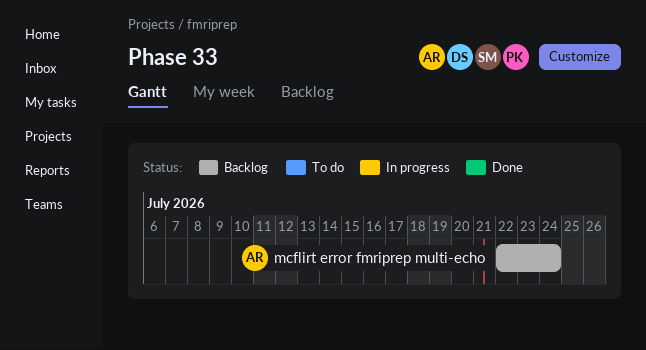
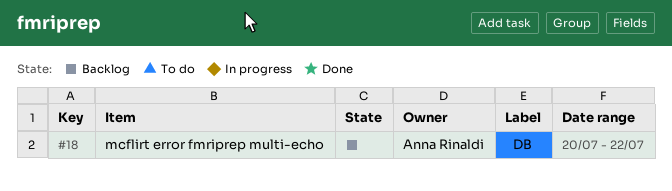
mcflirt error fmriprep multi-echo, start: Jul 22 -> Jul 20
mcflirt error fmriprep multi-echo, due: Jul 24 -> Jul 22

